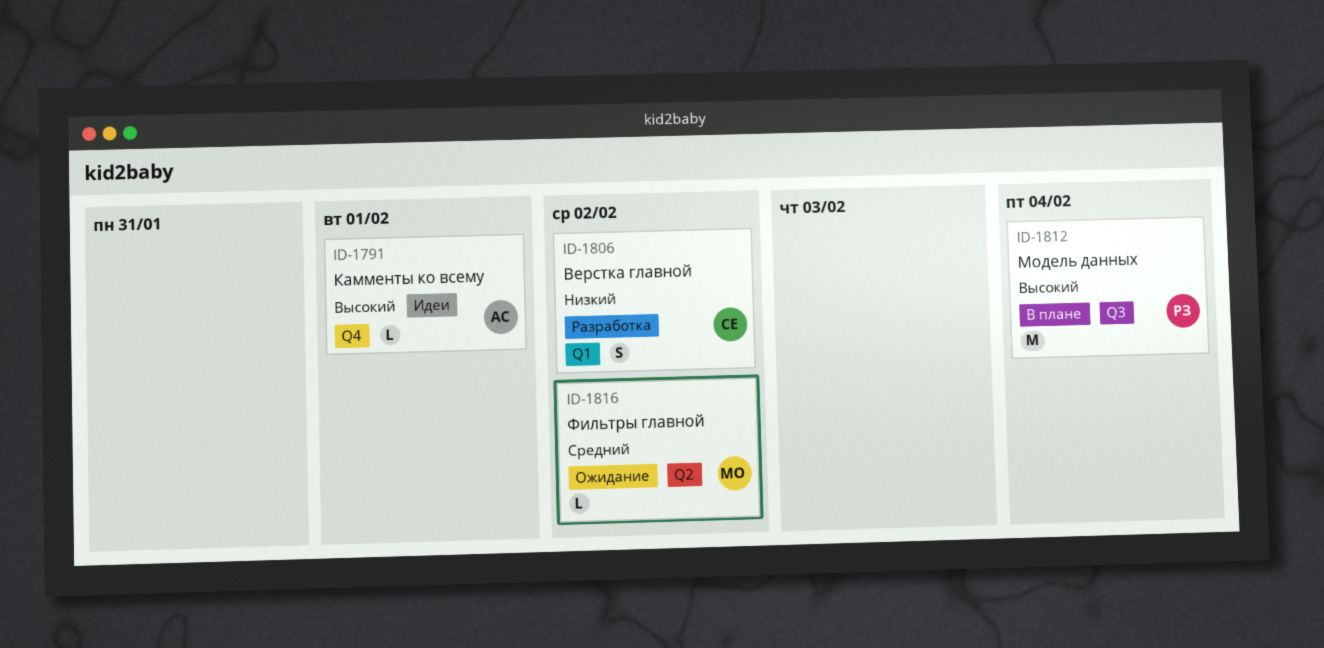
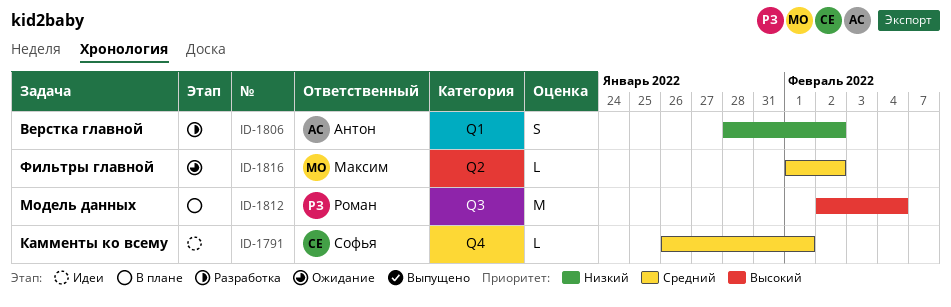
ID-1791, owner: Антон -> Софья
ID-1791, priority: Высокий -> Средний
ID-1806, owner: Софья -> Антон

